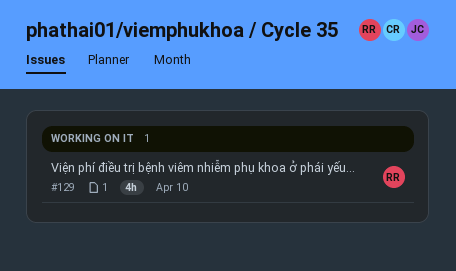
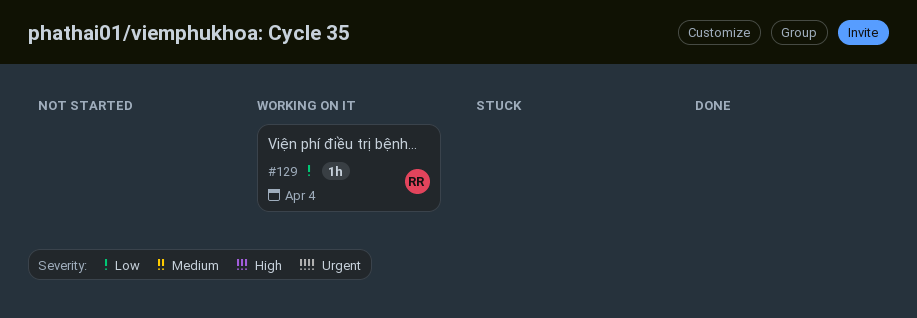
#129, estimate: 4h -> 1h
#129, due: Apr 10 -> Apr 4

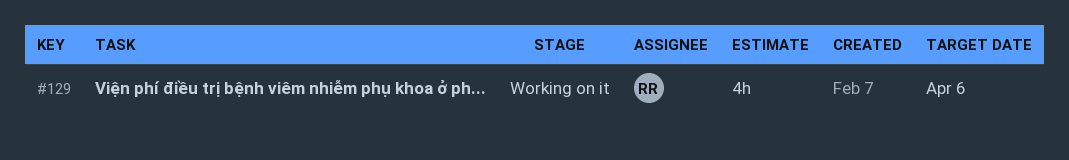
#129, estimate: 1h -> 4h
#129, due: Apr 4 -> Apr 6

